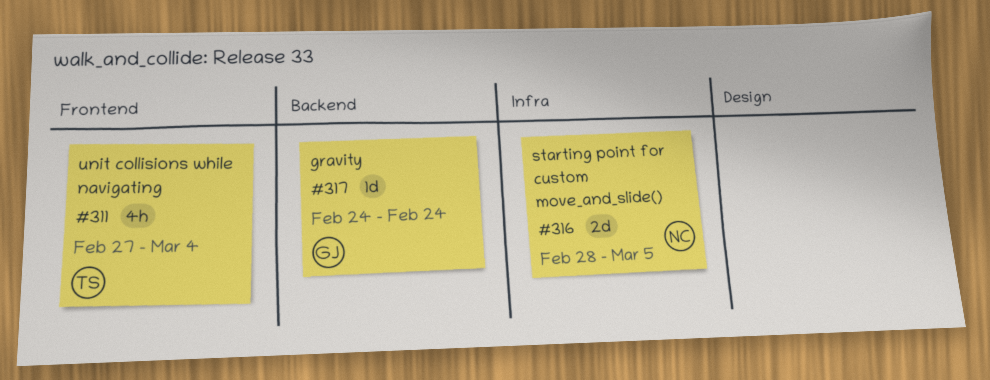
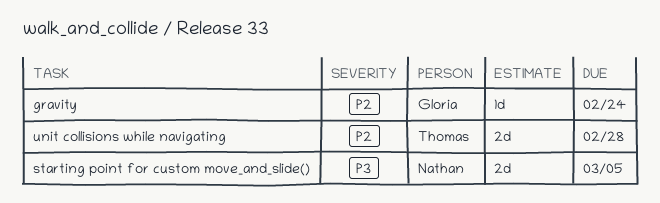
unit collisions while navigating, estimate: 4h -> 2d
unit collisions while navigating, due: Mar 4 -> Feb 28

